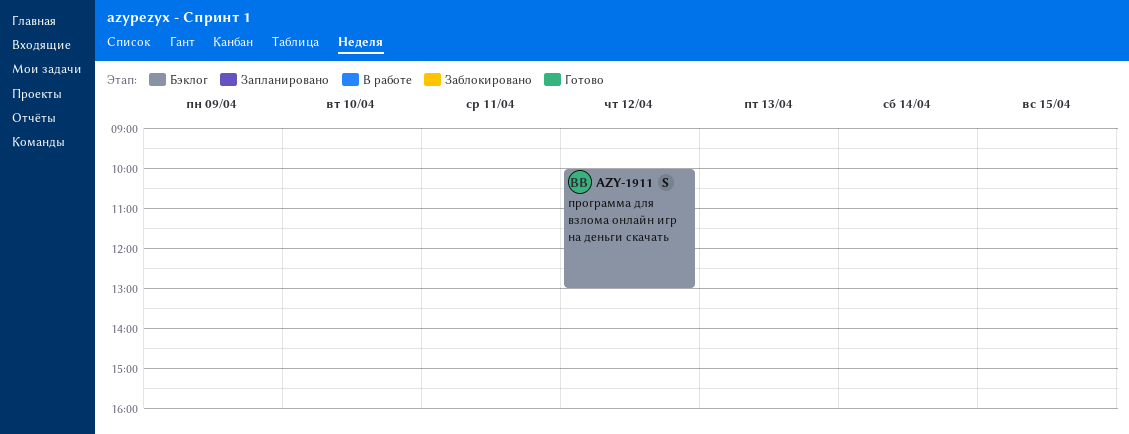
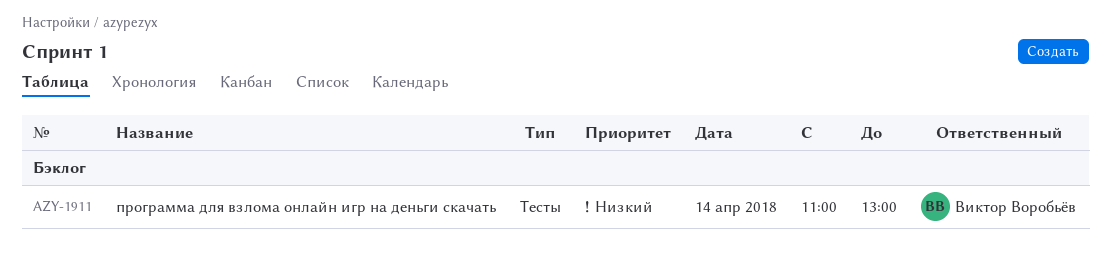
AZY-1911, day: Apr 12 -> Apr 14
AZY-1911, begins: 10:00 -> 11:00

